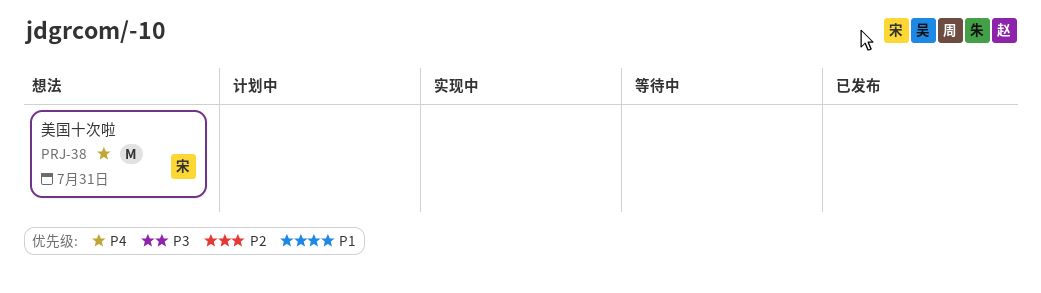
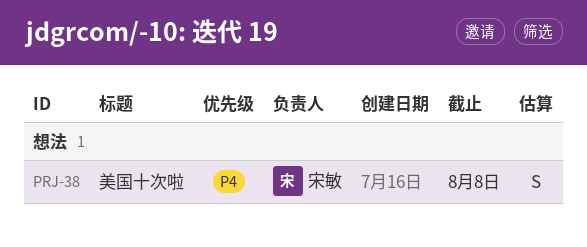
PRJ-38, estimate: M -> S
PRJ-38, due: Jul 31 -> Aug 8

